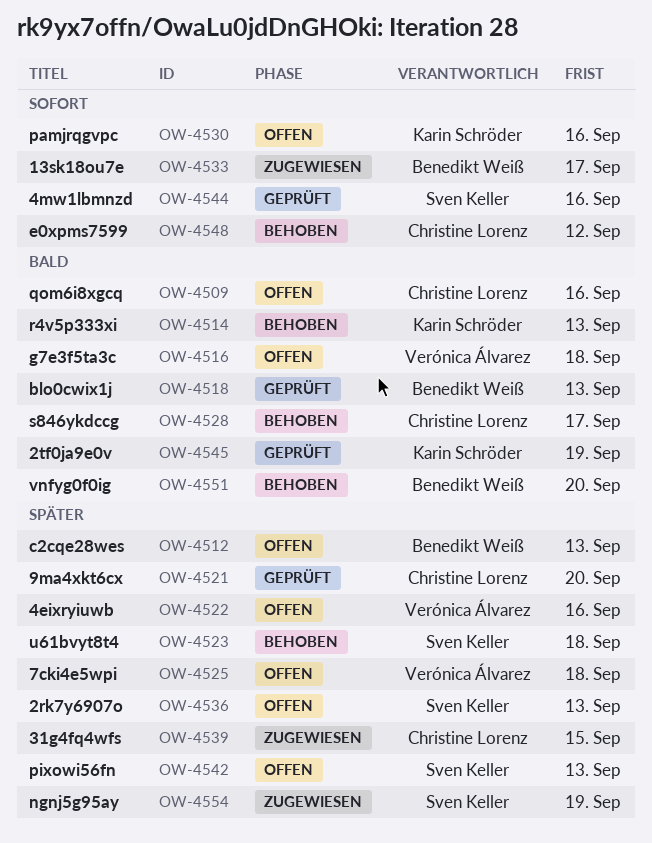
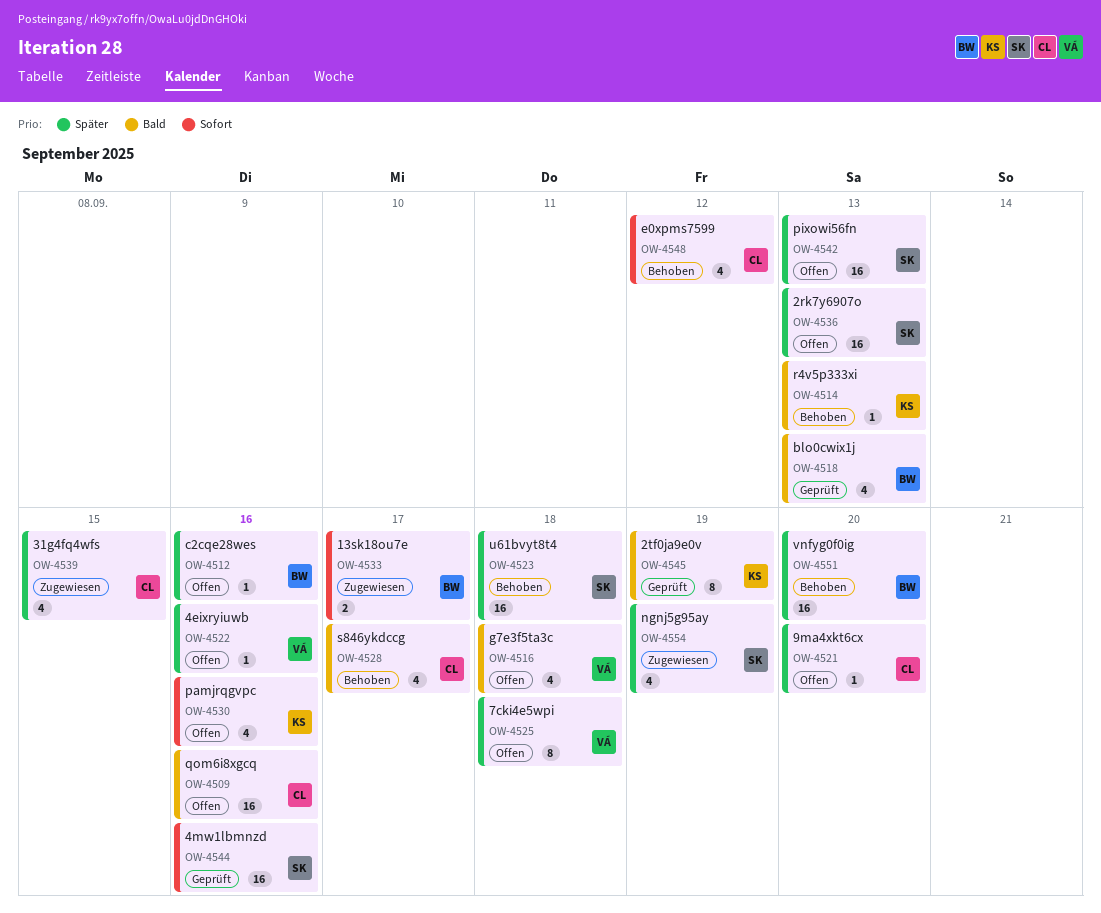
OW-4512, due: Sep 13 -> Sep 16
OW-4521, status: Geprüft -> Offen
OW-4551, priority: Bald -> Später

